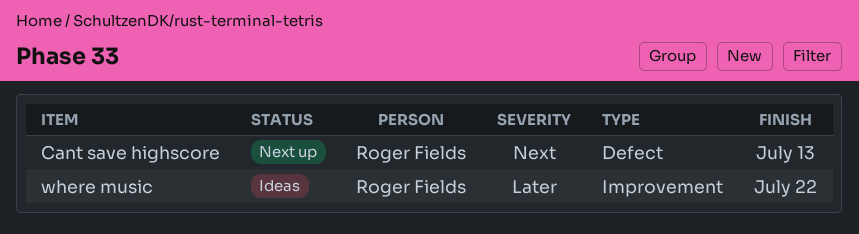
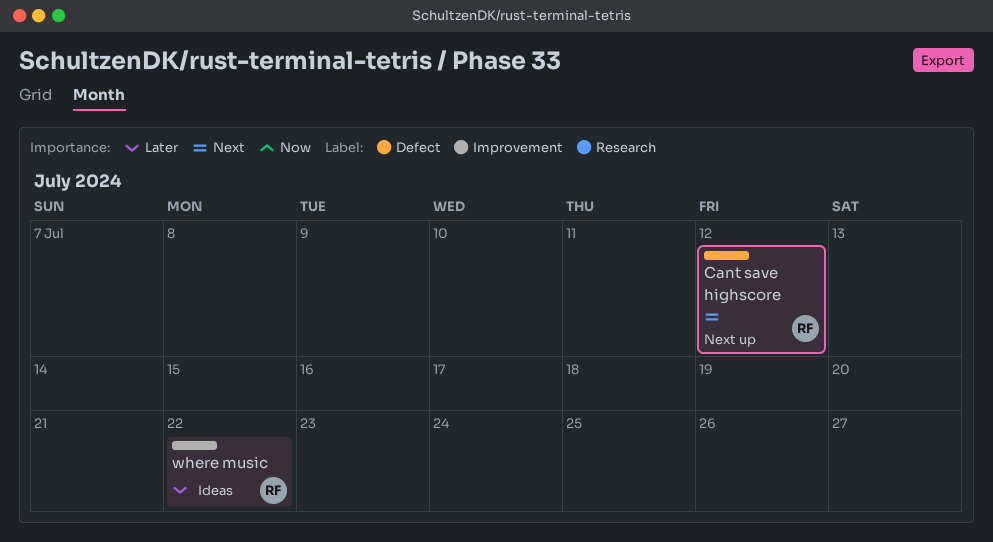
Cant save highscore, due: Jul 13 -> Jul 12

